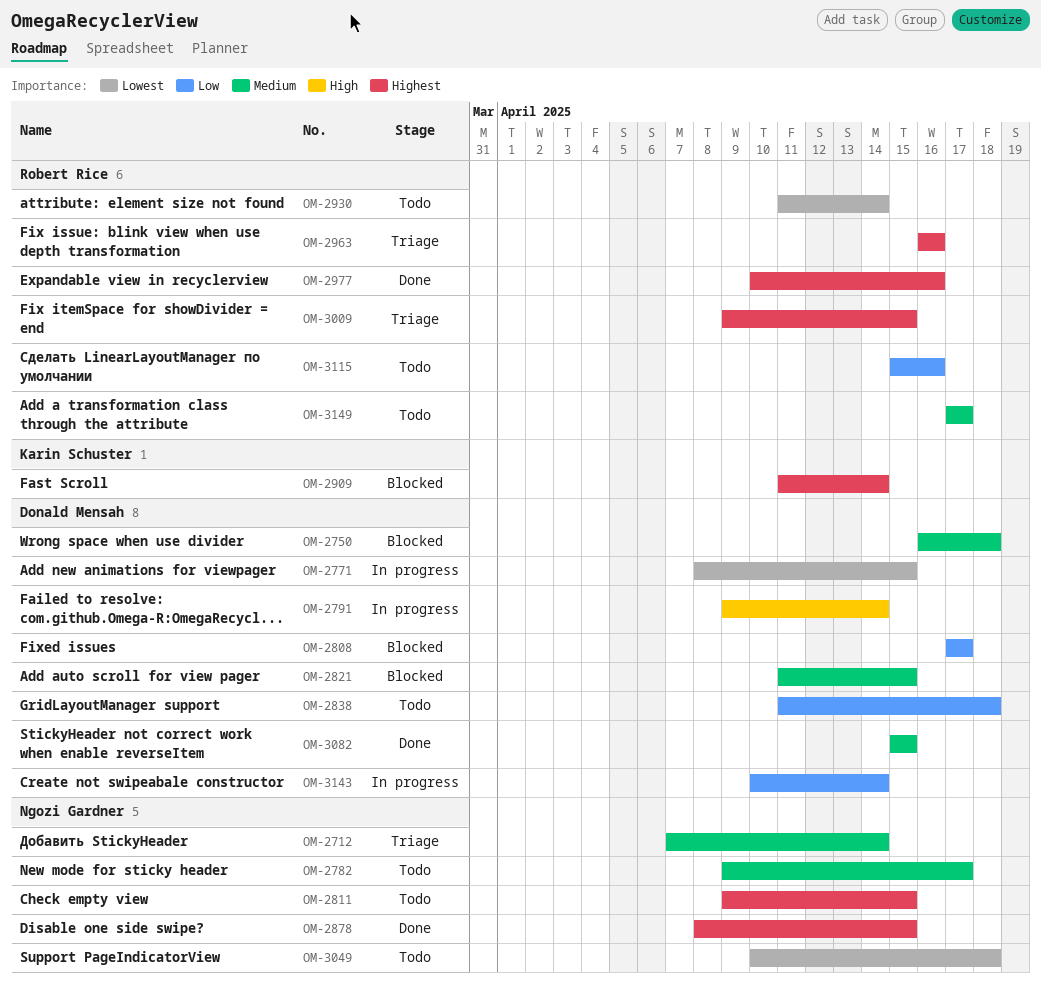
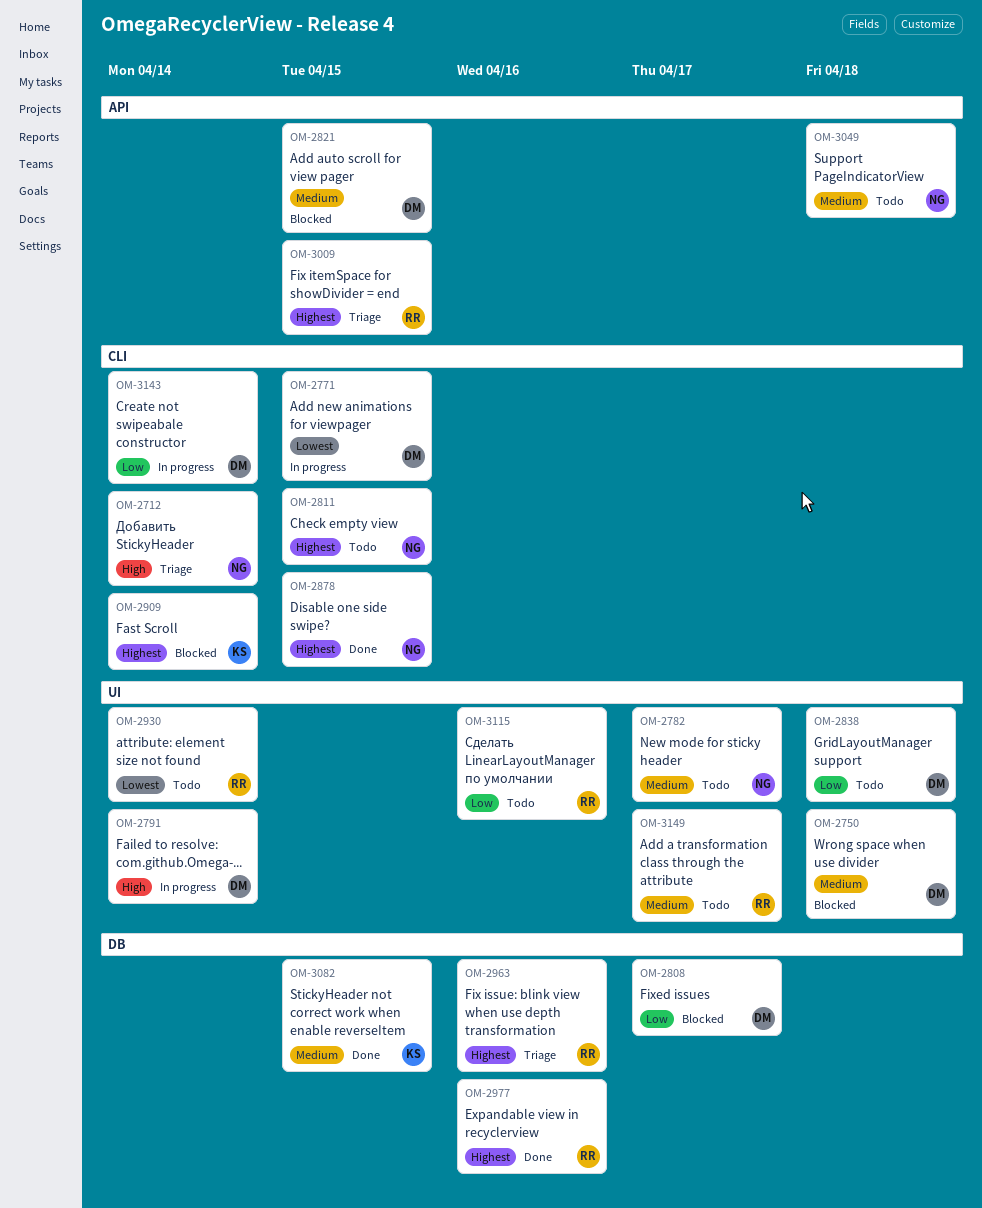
OM-2712, priority: Medium -> High
OM-3049, priority: Lowest -> Medium
OM-3082, owner: Donald Mensah -> Karin Schuster

